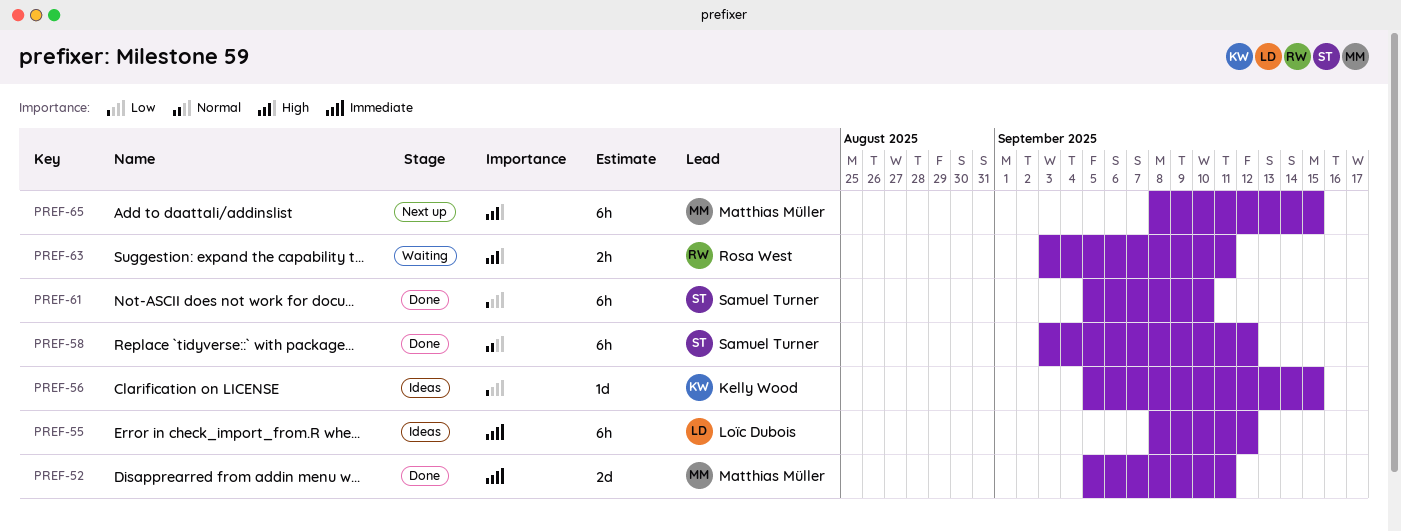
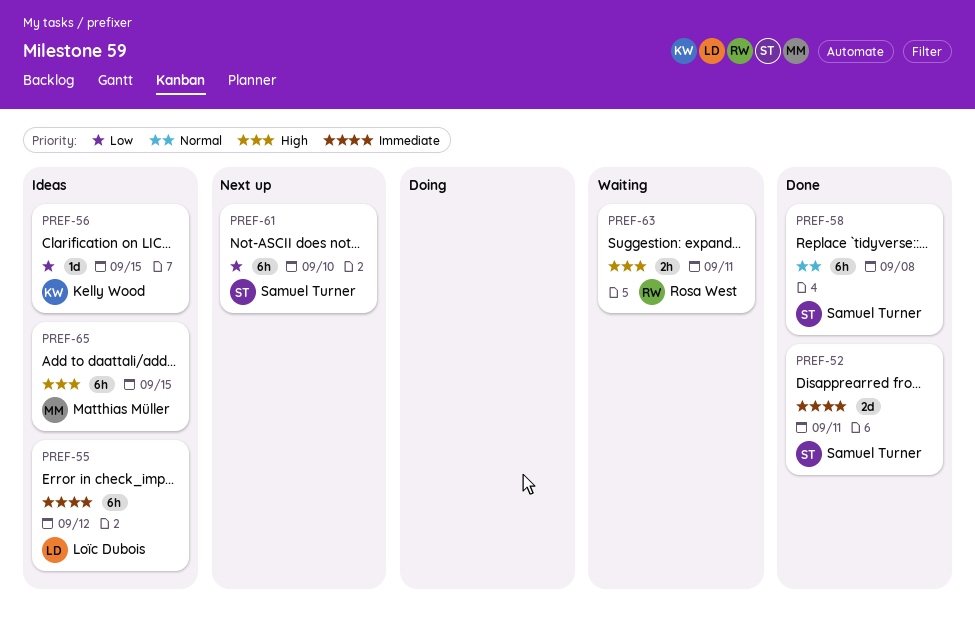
PREF-52, owner: Matthias Müller -> Samuel Turner
PREF-58, due: Sep 12 -> Sep 8
PREF-61, status: Done -> Next up
PREF-65, status: Next up -> Ideas

